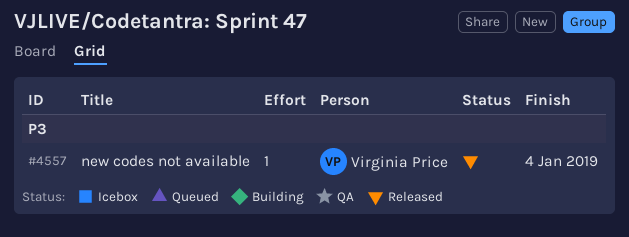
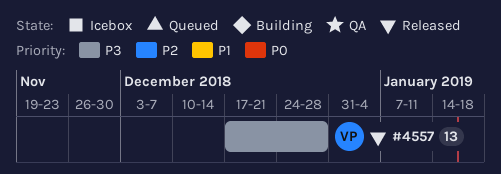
#4557, estimate: 1 -> 13
#4557, due: Jan 4 -> Dec 28

